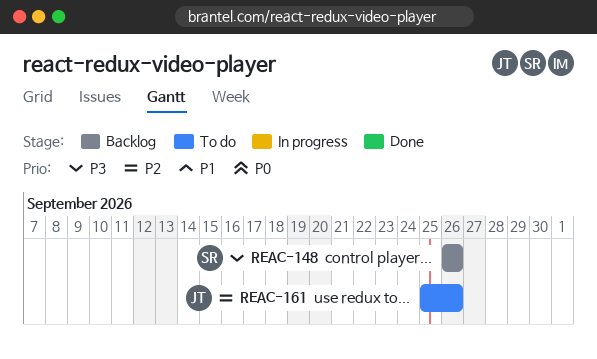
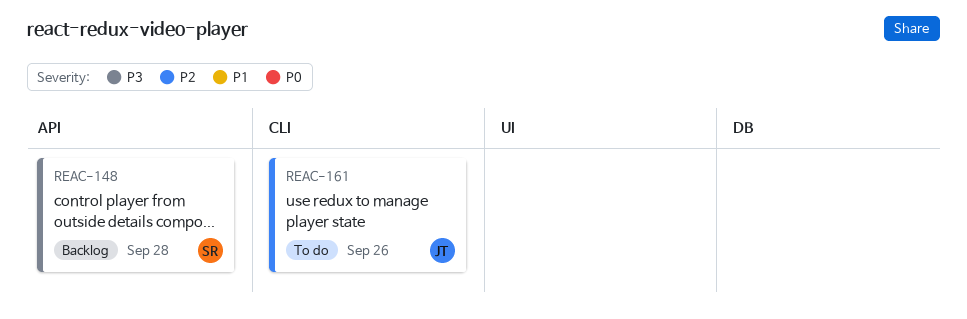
REAC-148, due: Sep 26 -> Sep 28

